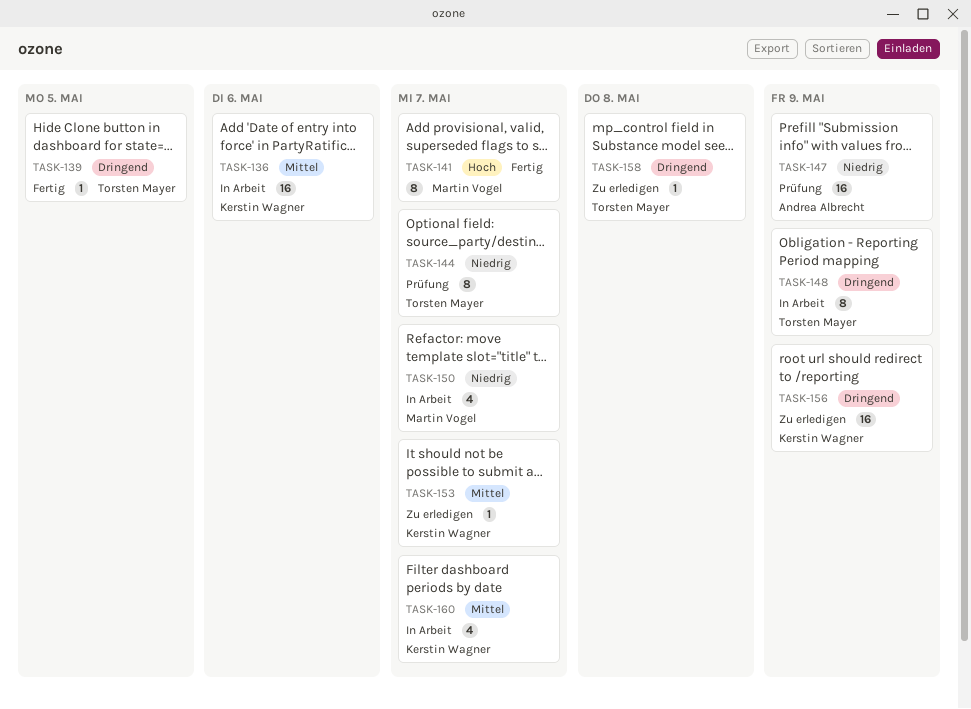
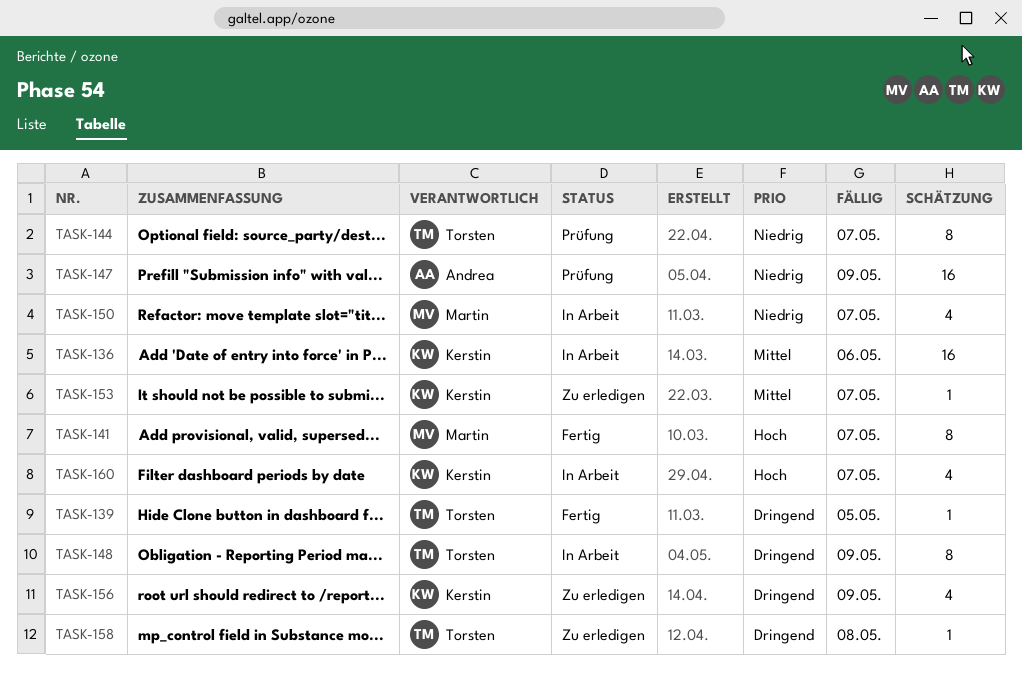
TASK-156, estimate: 16 -> 4
TASK-160, priority: Mittel -> Hoch

